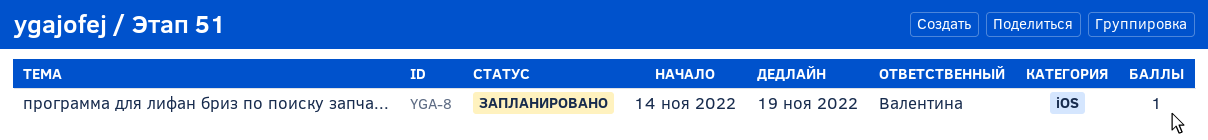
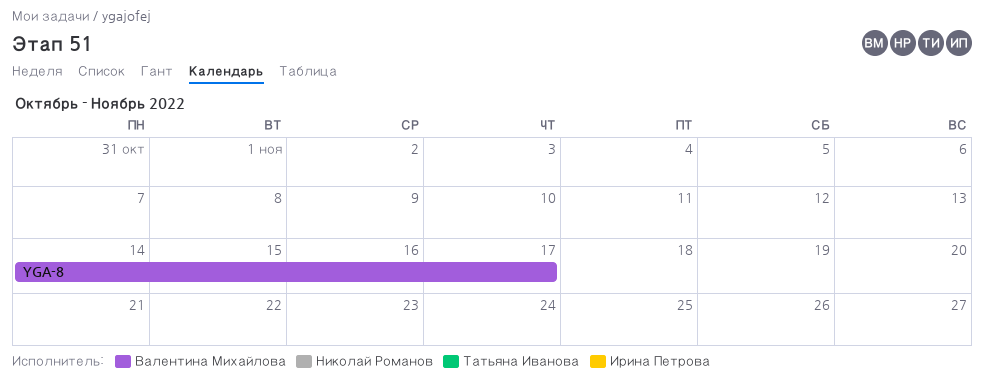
YGA-8, due: Nov 19 -> Nov 17

